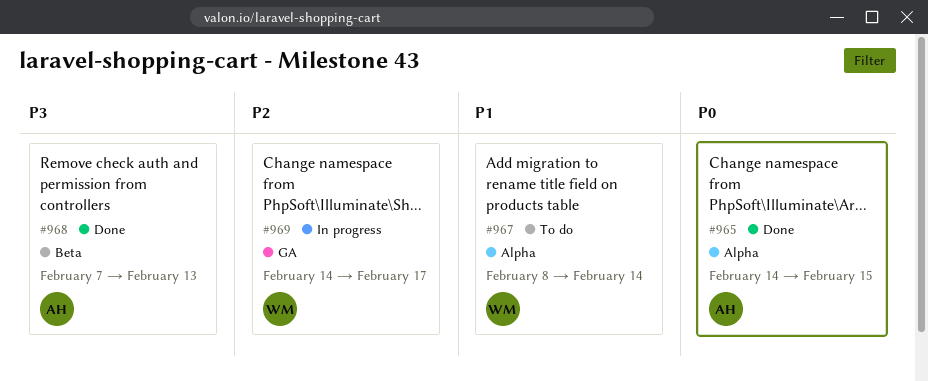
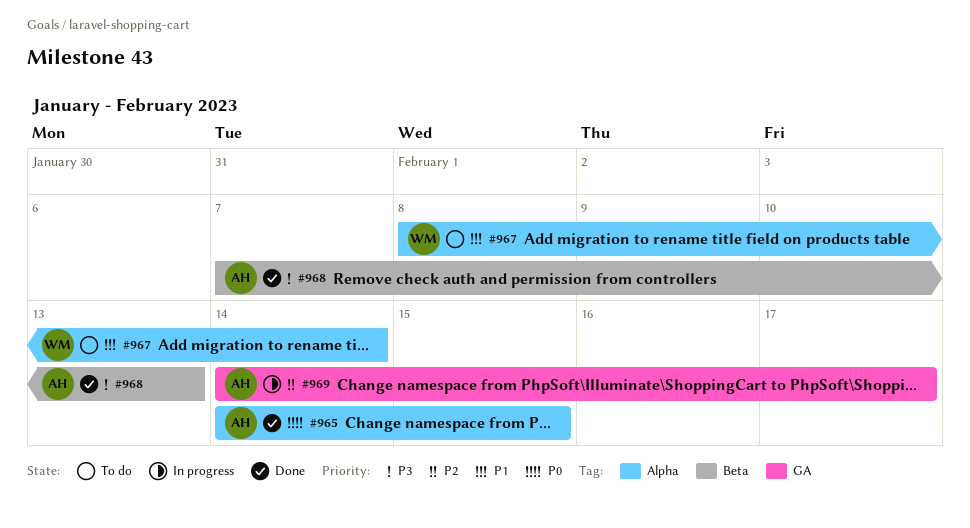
#969, owner: WM -> AH

